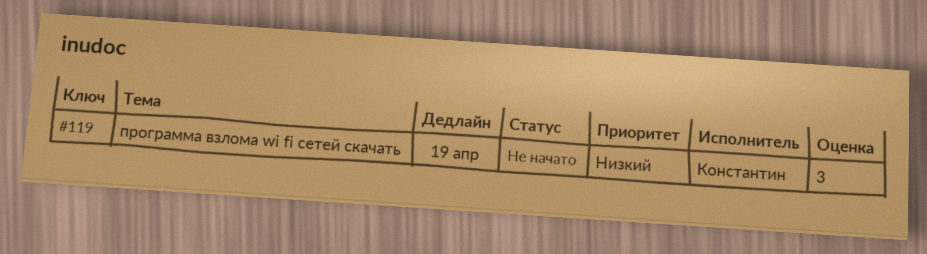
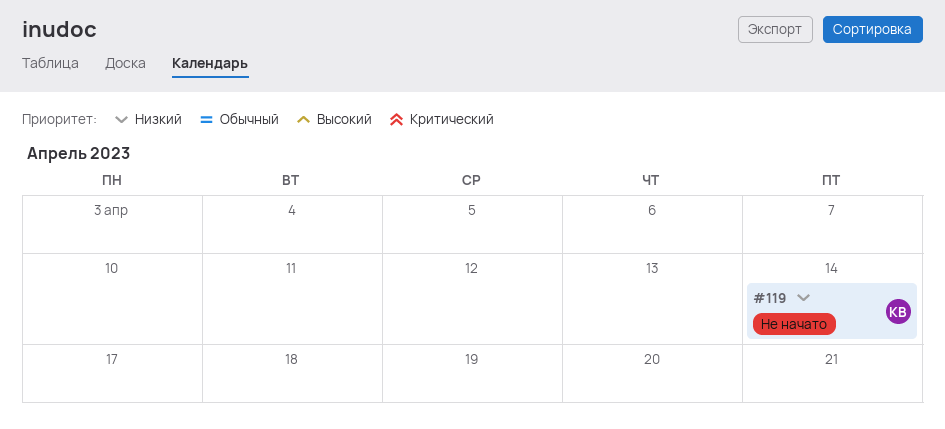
#119, due: Apr 19 -> Apr 14

